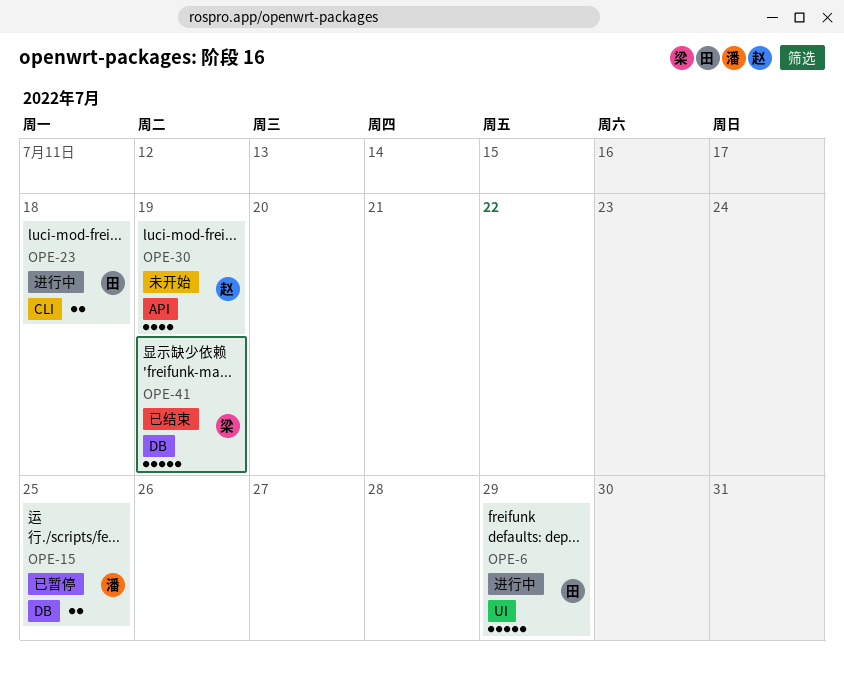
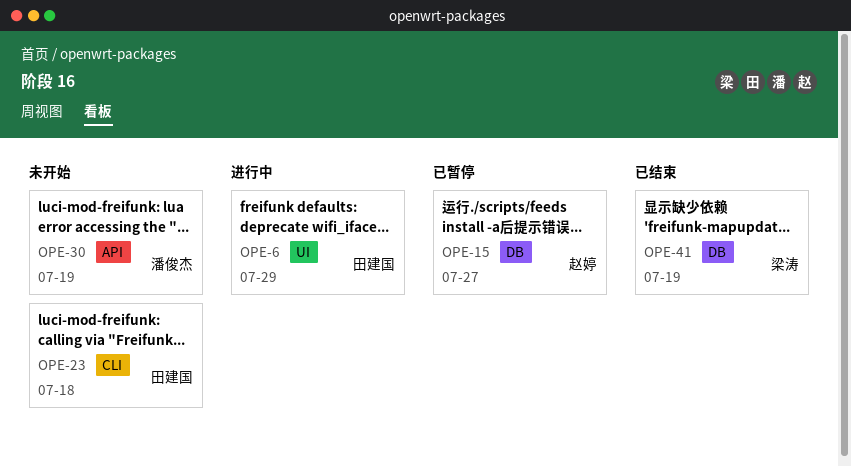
OPE-15, owner: 潘俊杰 -> 赵婷
OPE-15, due: Jul 25 -> Jul 27
OPE-23, status: 进行中 -> 未开始
OPE-30, owner: 赵婷 -> 潘俊杰

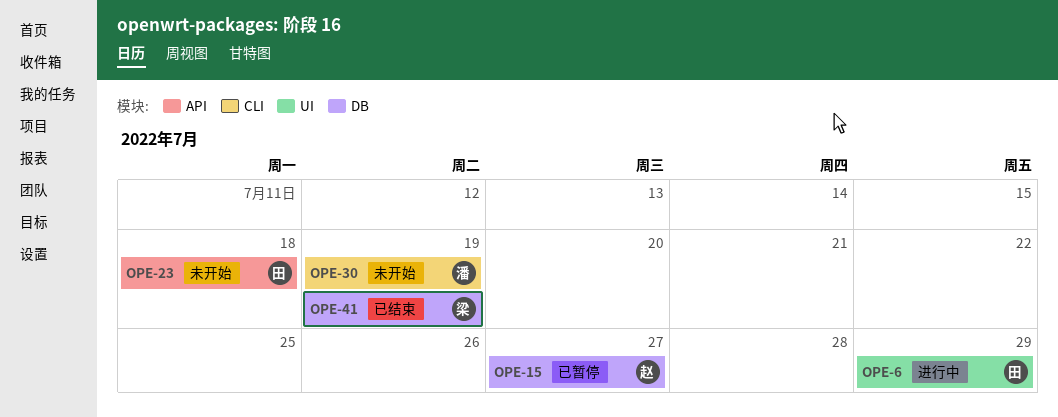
OPE-23, label: CLI -> API
OPE-30, label: API -> CLI

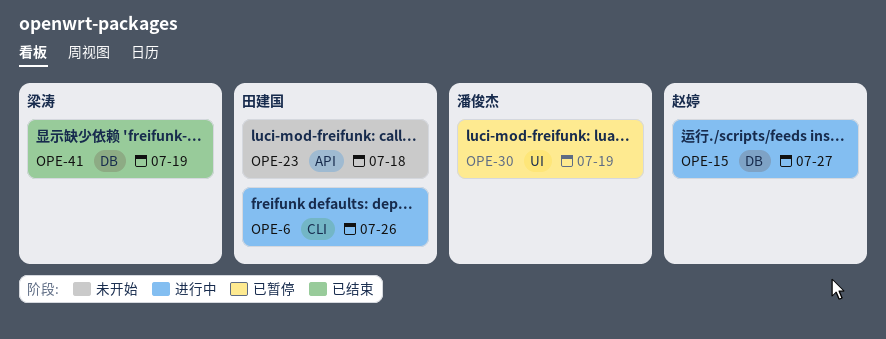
OPE-6, label: UI -> CLI
OPE-6, due: Jul 29 -> Jul 26
OPE-15, status: 已暂停 -> 进行中
OPE-30, status: 未开始 -> 已暂停
OPE-30, label: CLI -> UI

